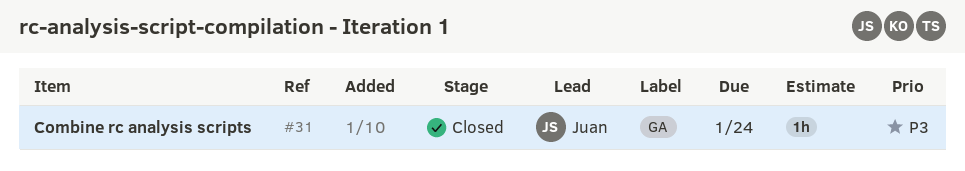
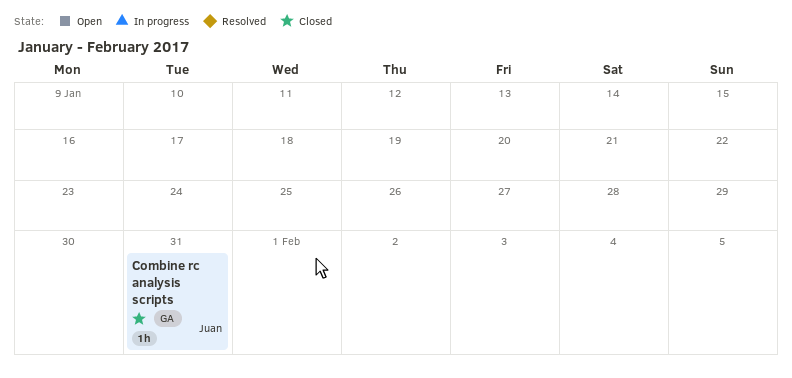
Combine rc analysis scripts, due: Jan 24 -> Jan 31

